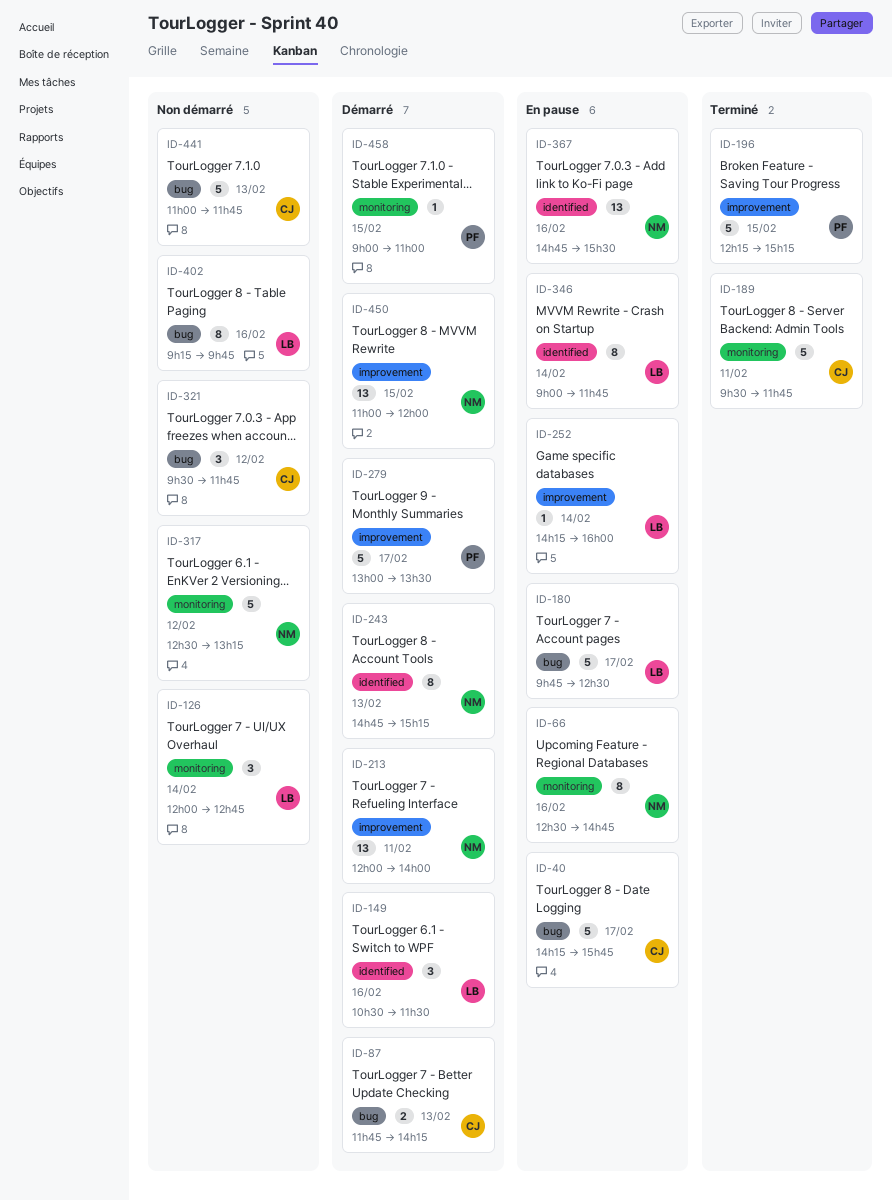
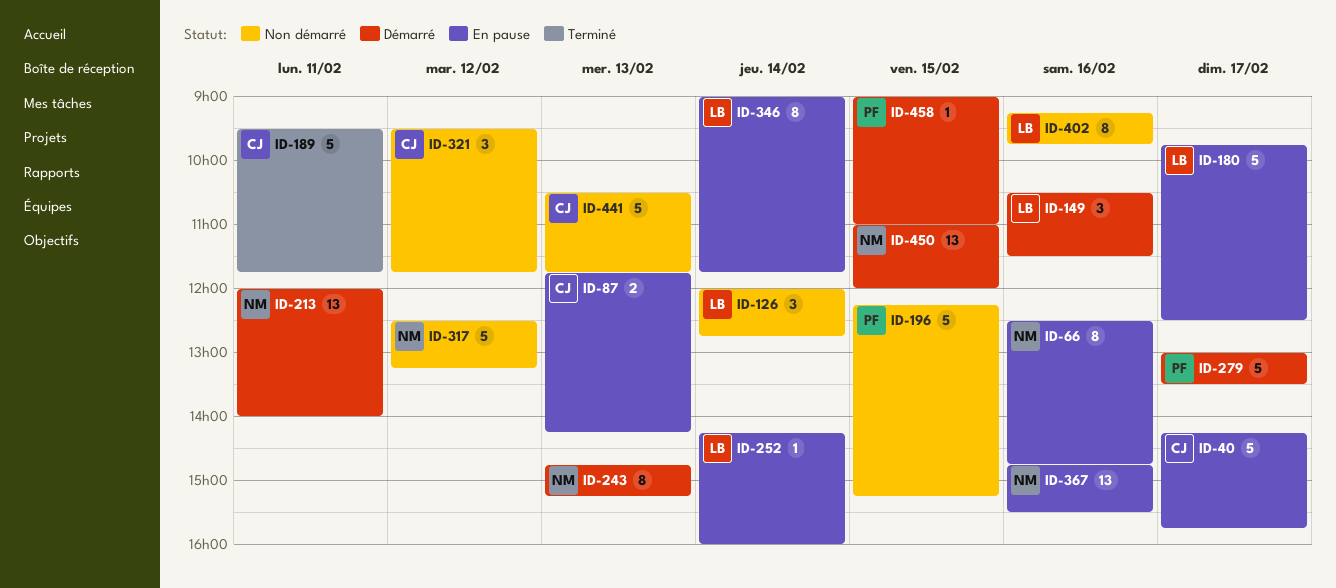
ID-87, status: Démarré -> En pause
ID-196, status: Terminé -> Non démarré
ID-441, begins: 11:00 -> 10:30

